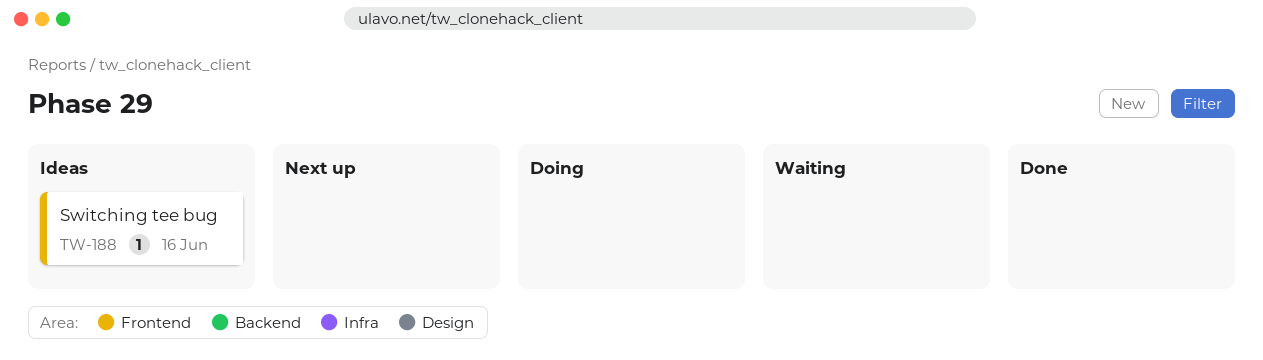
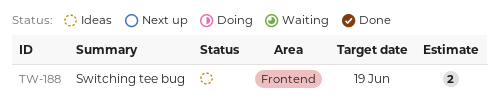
TW-188, estimate: 1 -> 2
TW-188, due: Jun 16 -> Jun 19

